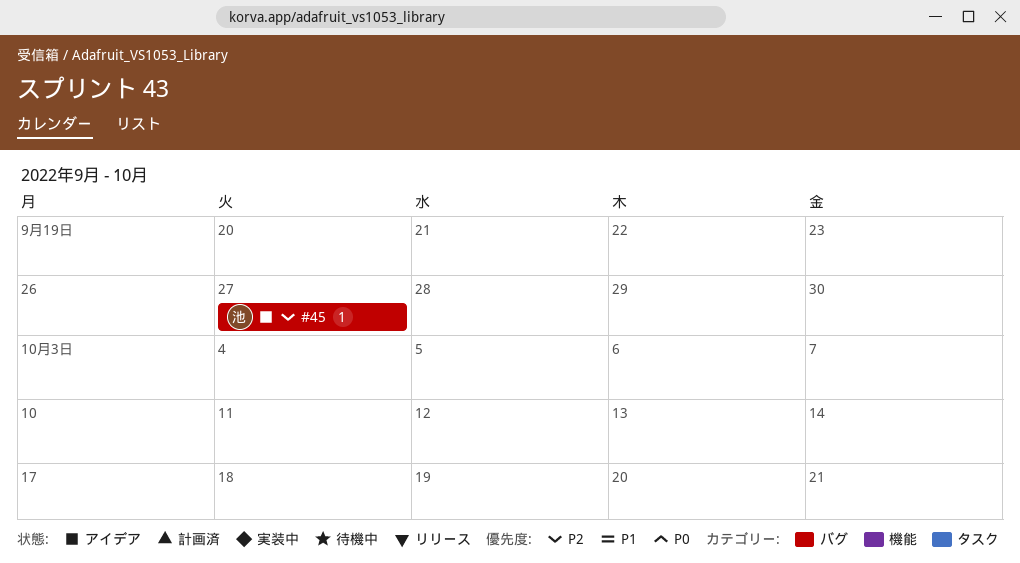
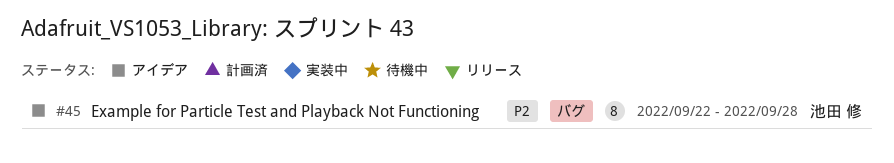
#45, estimate: 1 -> 8
#45, start: Sep 27 -> Sep 22
#45, due: Sep 27 -> Sep 28

